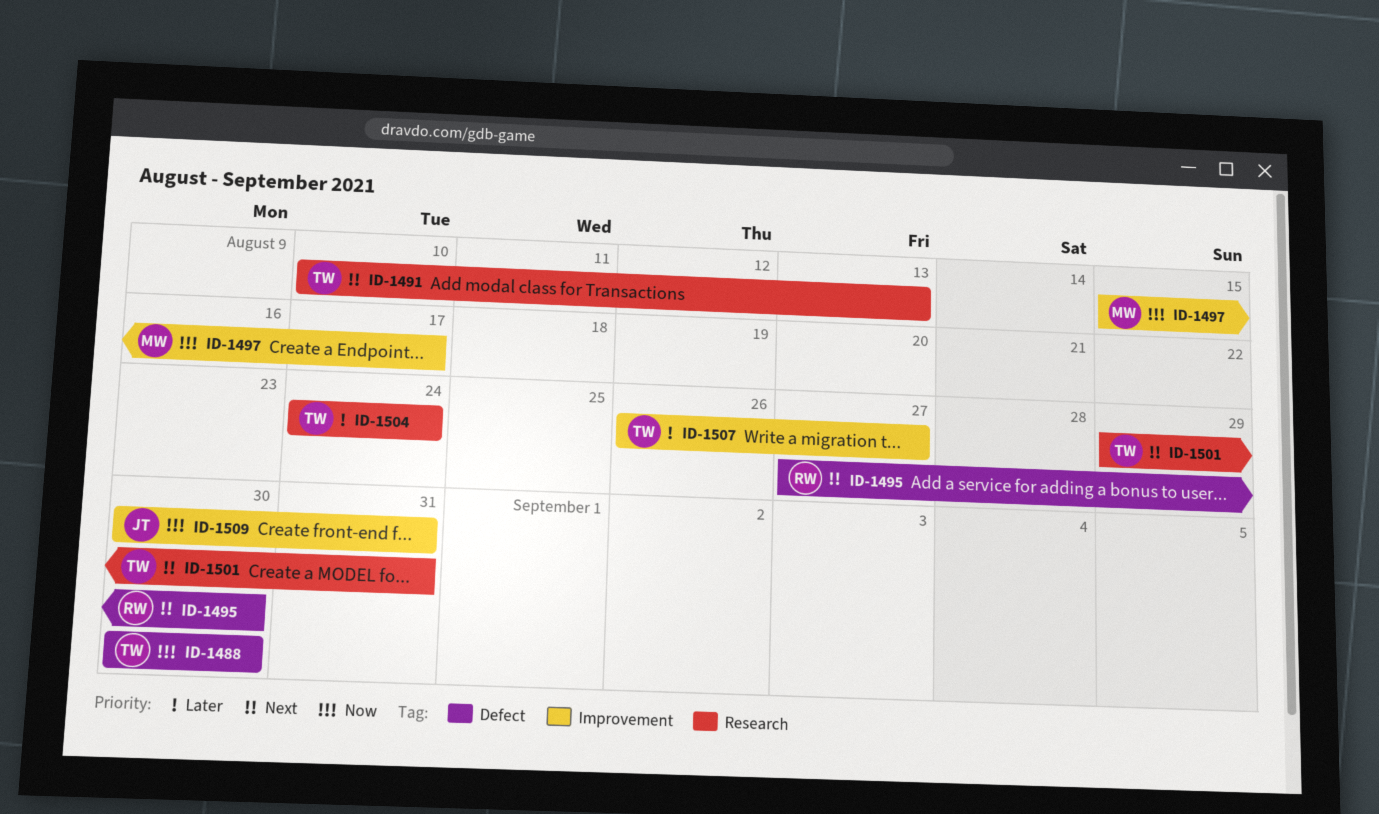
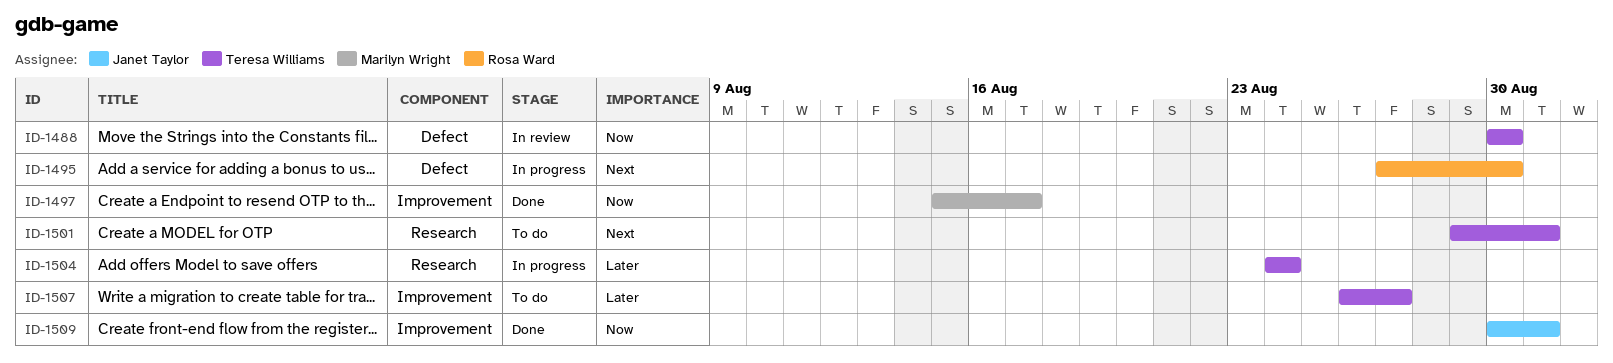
ID-1491: present -> none

